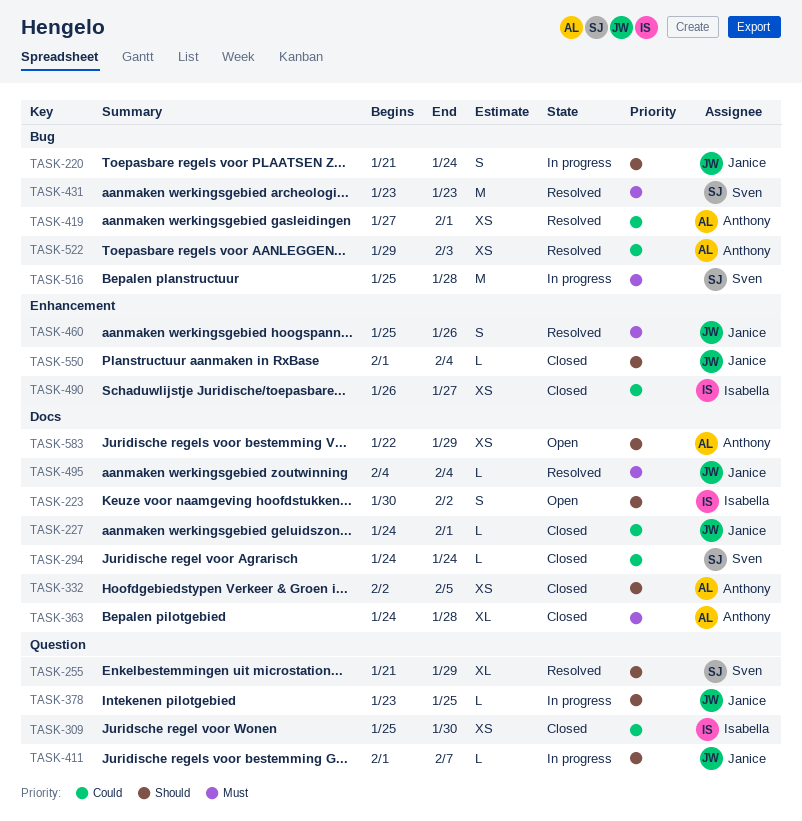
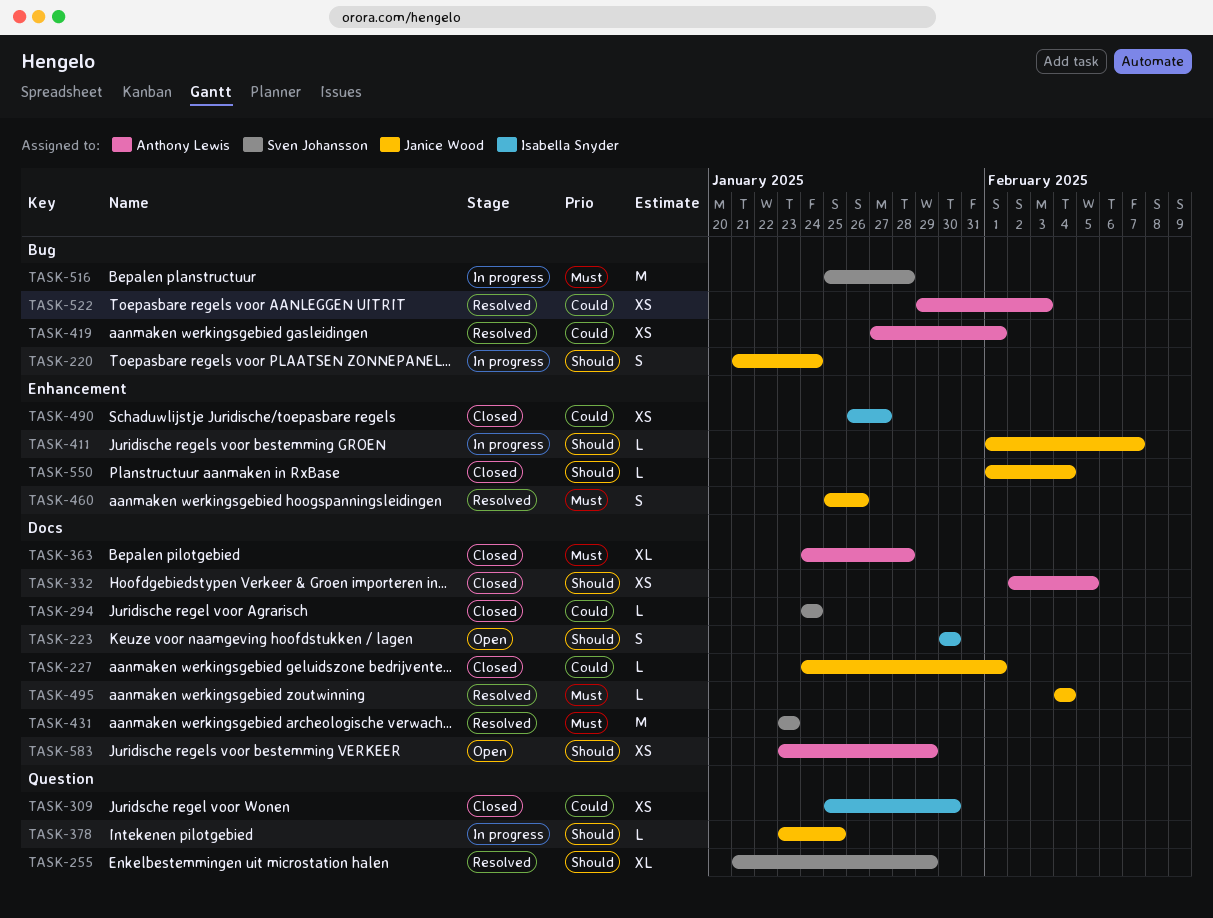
TASK-223, due: Feb 2 -> Jan 30
TASK-411, label: Question -> Enhancement
TASK-431, label: Bug -> Docs
TASK-583, start: Jan 22 -> Jan 23

